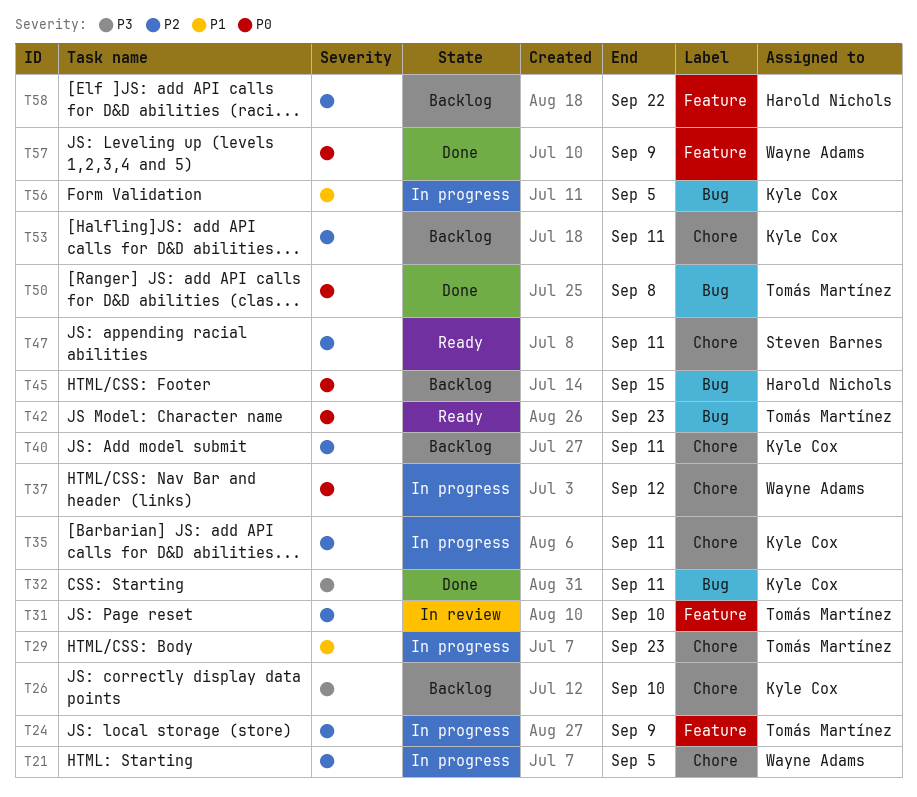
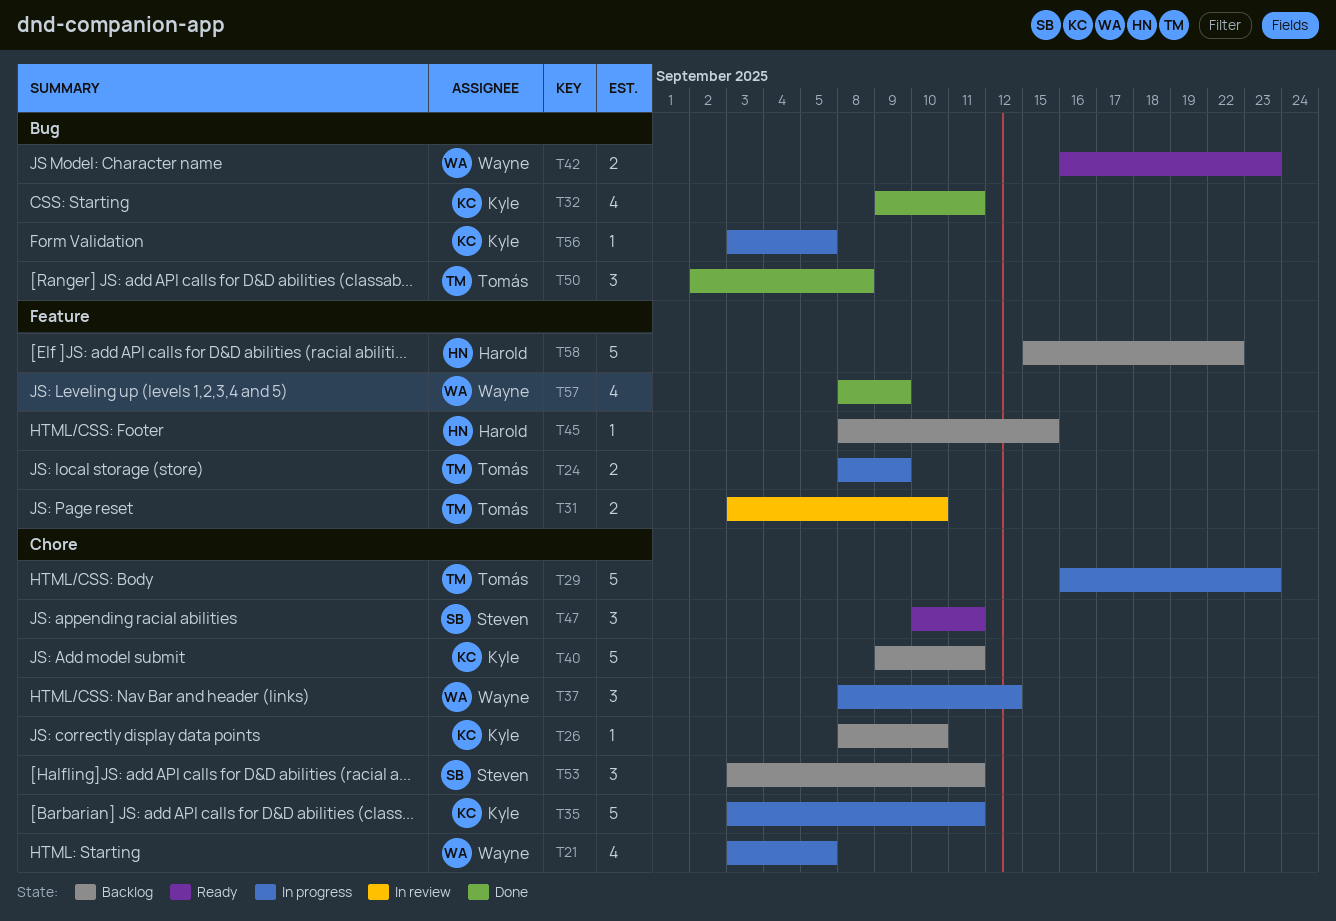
T42, owner: Tomás Martínez -> Wayne Adams
T45, label: Bug -> Feature
T53, owner: Kyle Cox -> Steven Barnes

